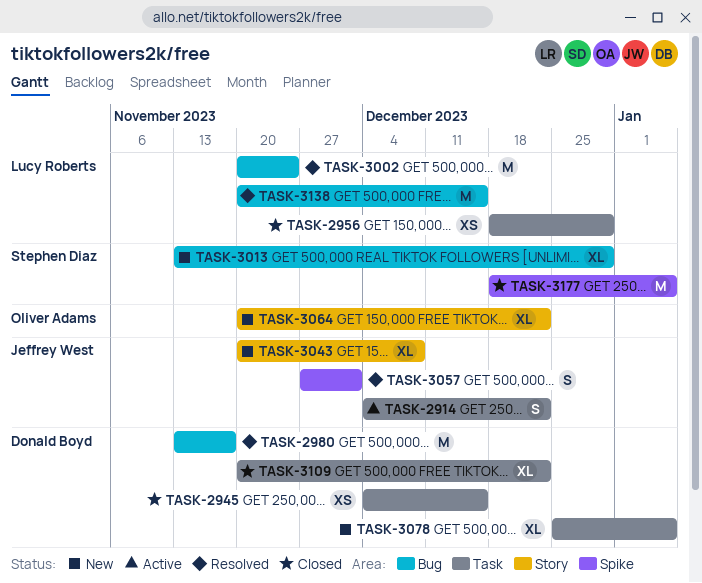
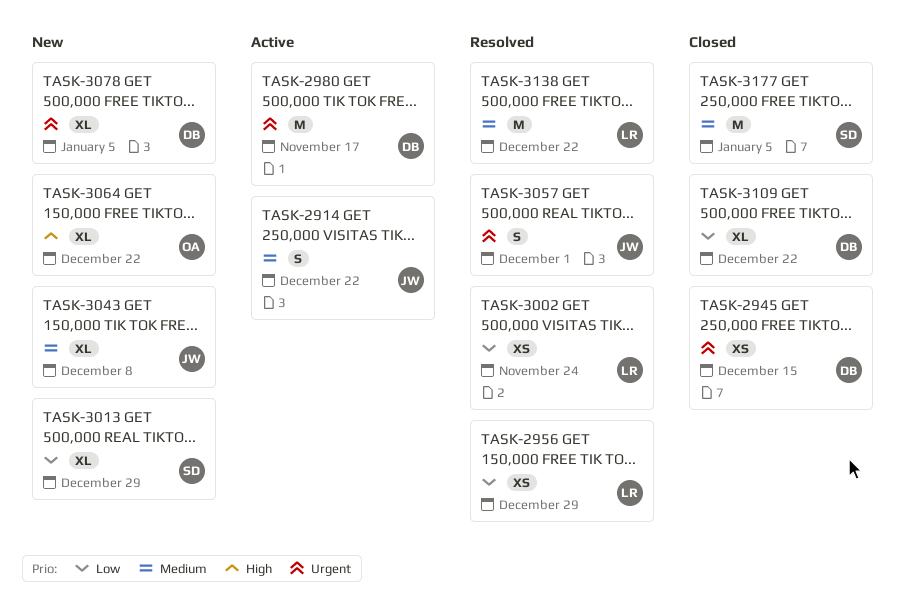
TASK-2956, status: Closed -> Resolved
TASK-2980, status: Resolved -> Active
TASK-3002, estimate: M -> XS
TASK-3138, due: Dec 15 -> Dec 22

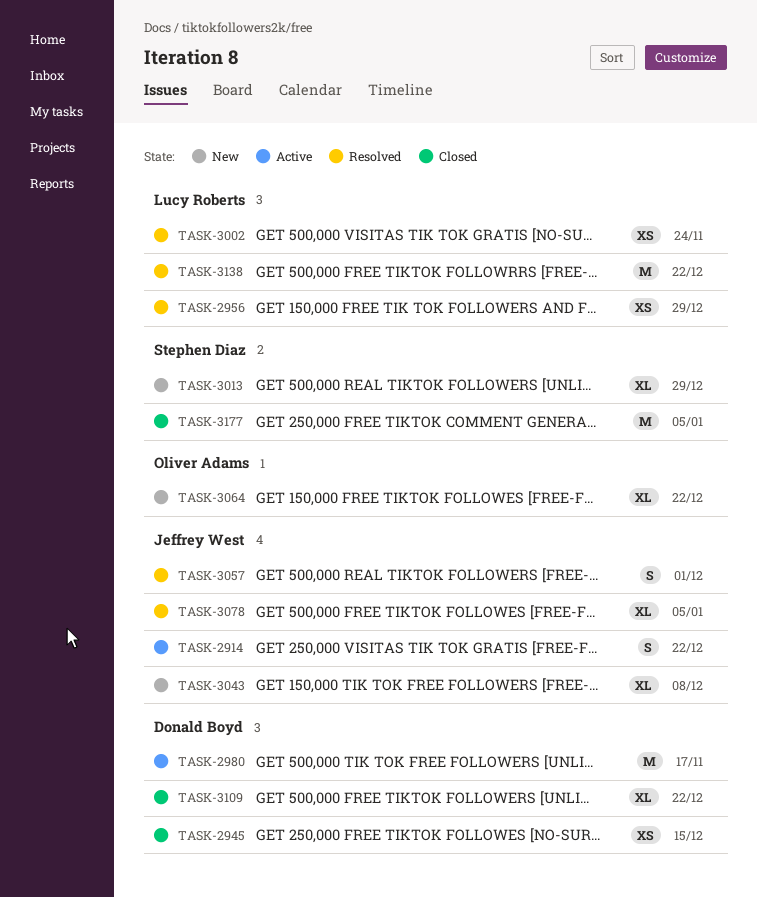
TASK-3078, status: New -> Resolved
TASK-3078, owner: Donald Boyd -> Jeffrey West

